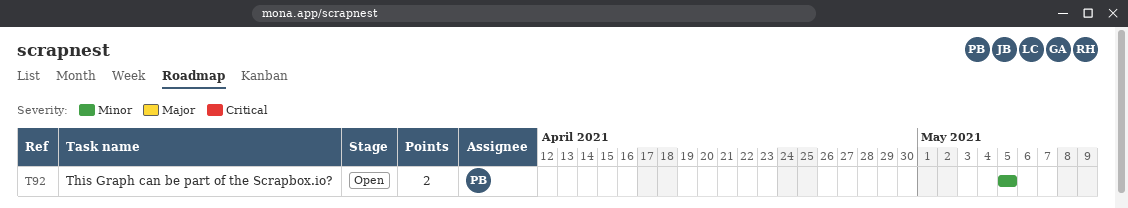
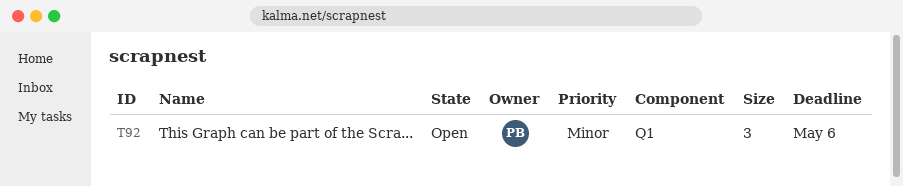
T92, estimate: 2 -> 3
T92, due: May 5 -> May 6

